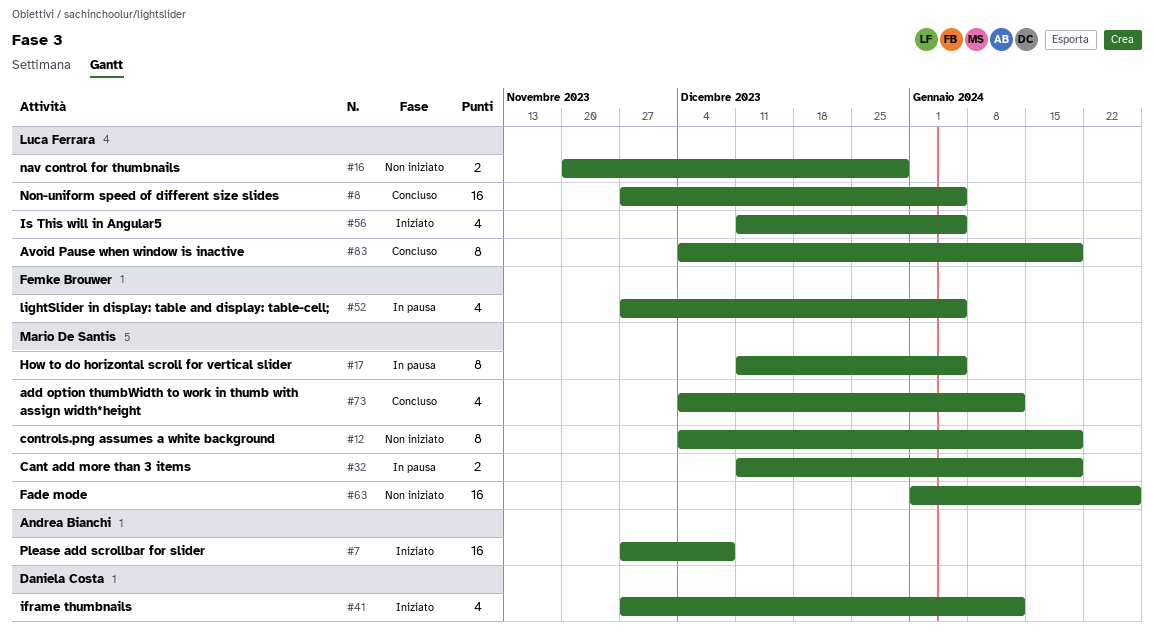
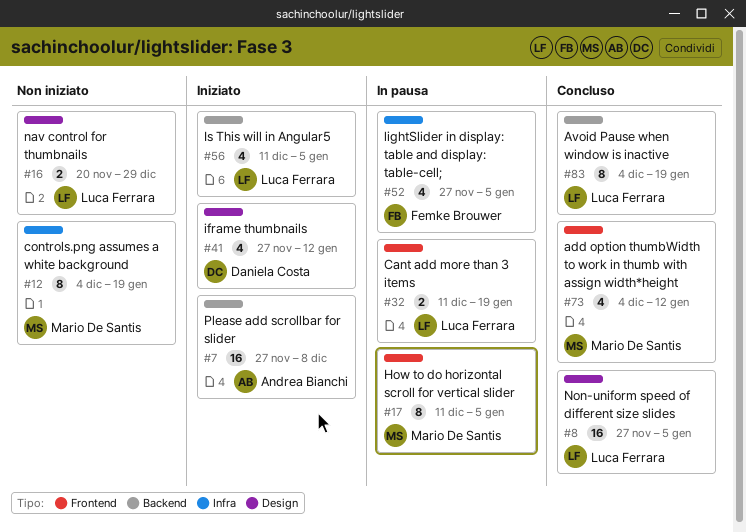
#32, owner: Mario De Santis -> Luca Ferrara
#63: present -> none

